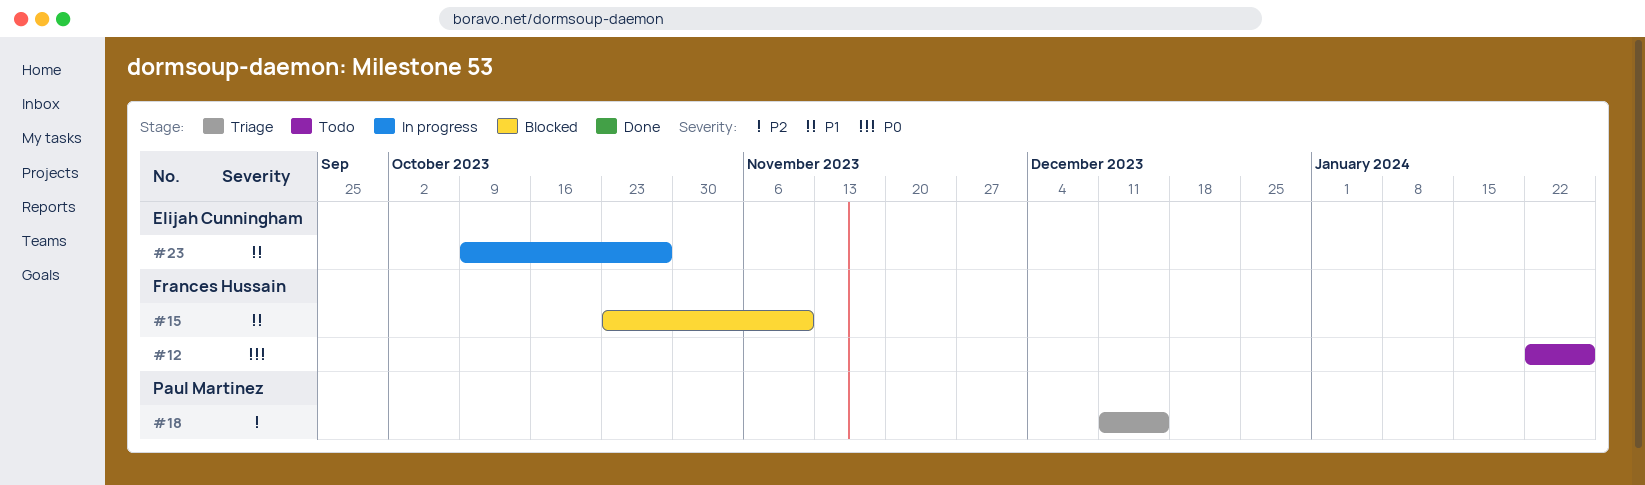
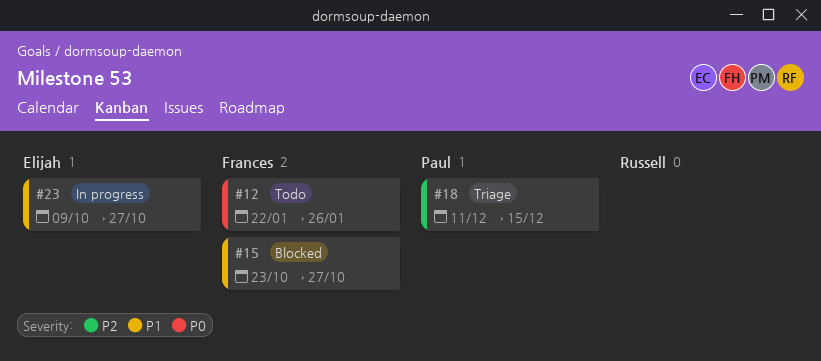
#15, due: Nov 10 -> Oct 27

